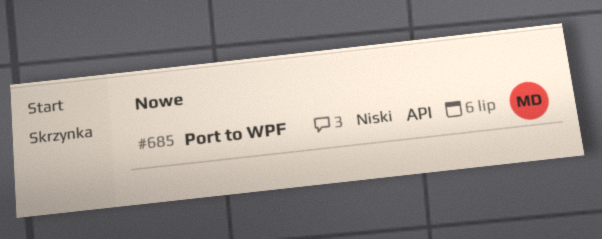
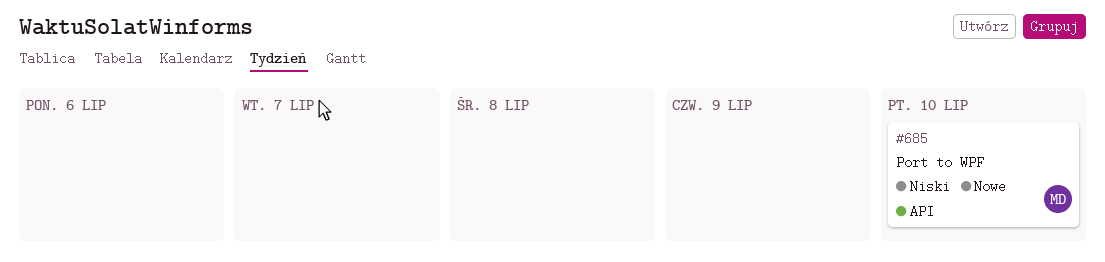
#685, due: Jul 6 -> Jul 10

